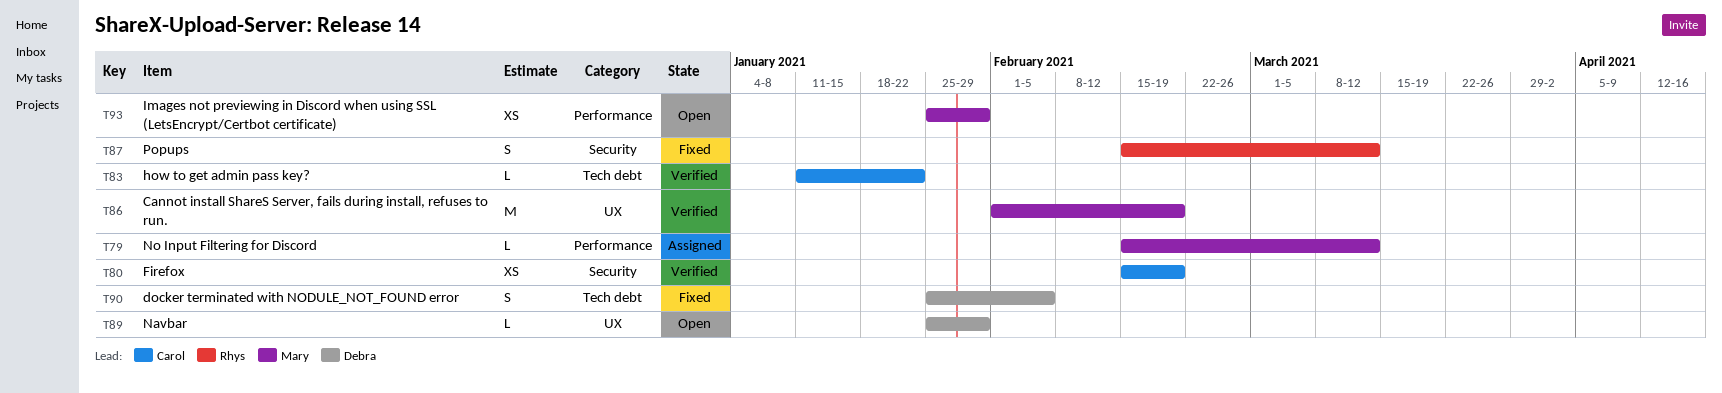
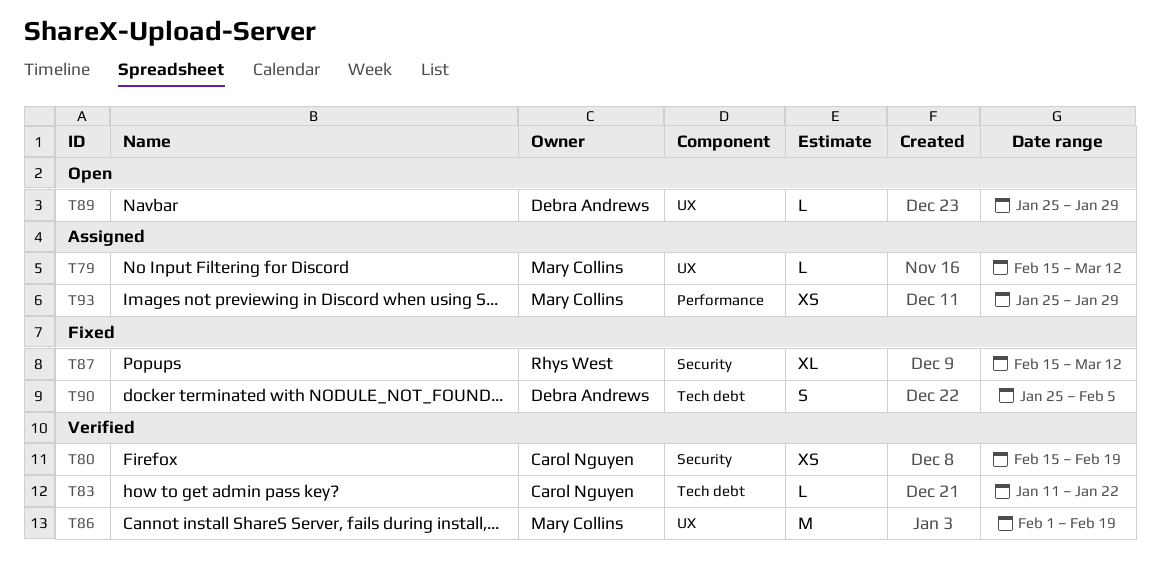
T79, label: Performance -> UX
T87, estimate: S -> XL
T93, status: Open -> Assigned

